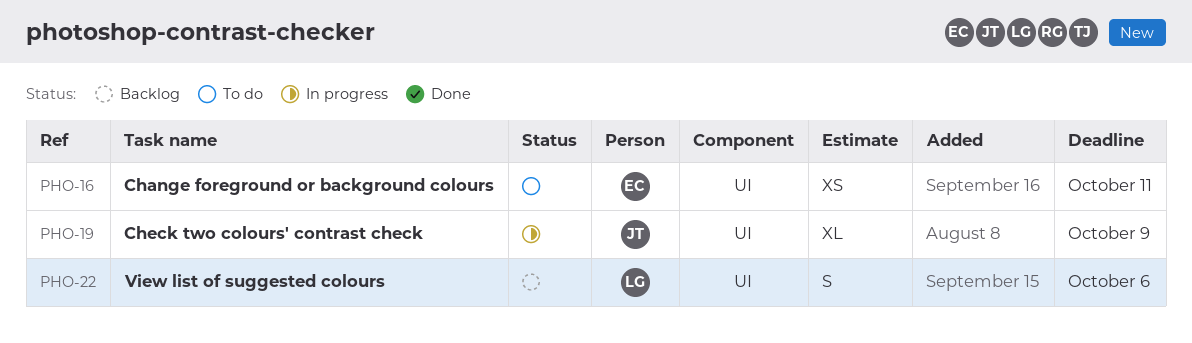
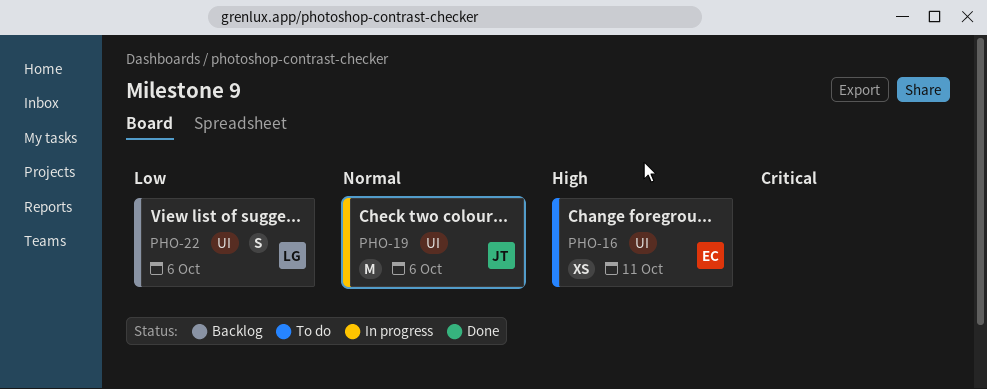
PHO-19, estimate: XL -> M
PHO-19, due: Oct 9 -> Oct 6

